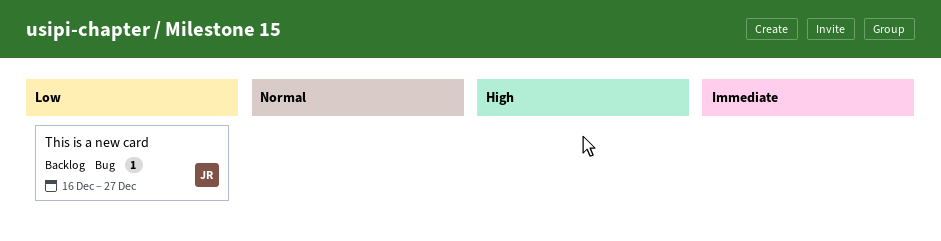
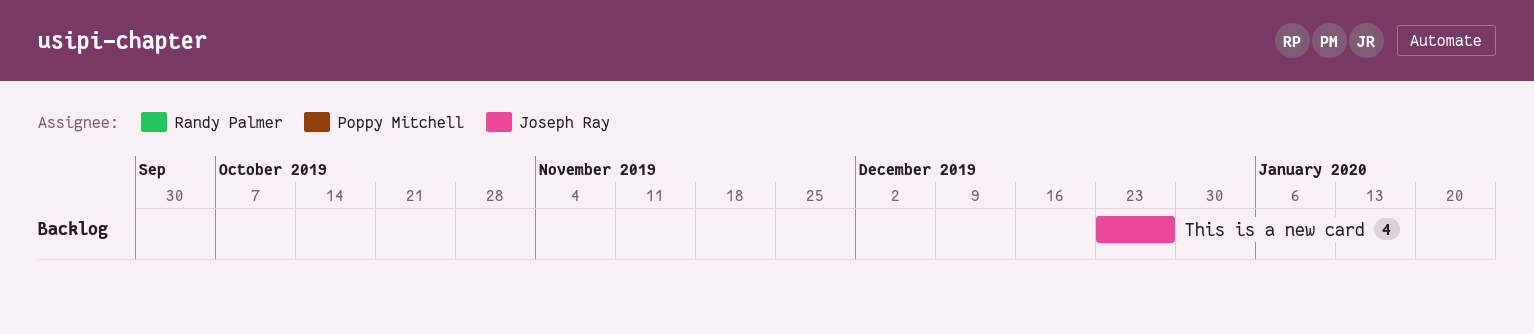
This is a new card, estimate: 1 -> 4
This is a new card, start: Dec 16 -> Dec 23

